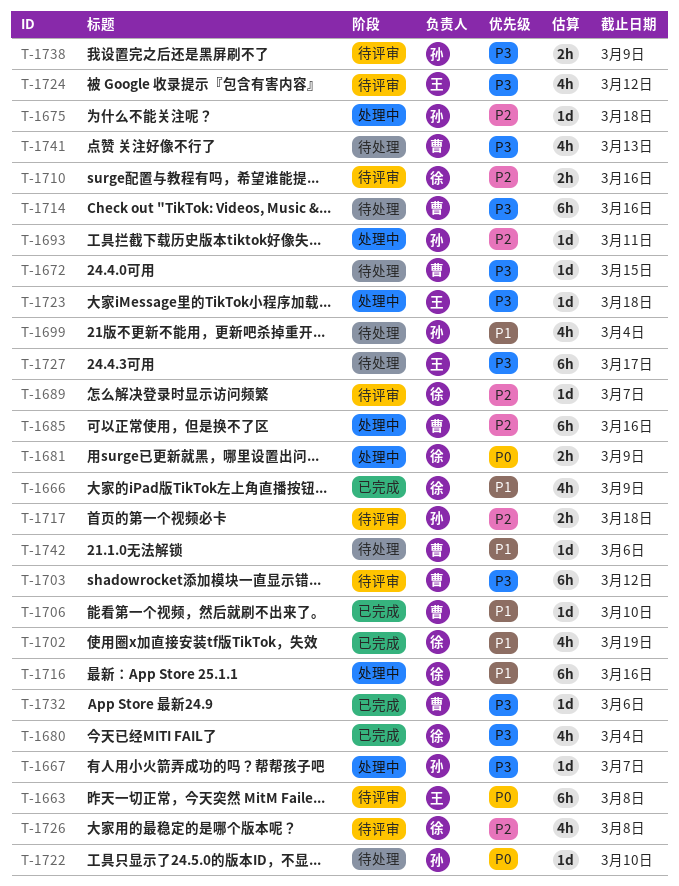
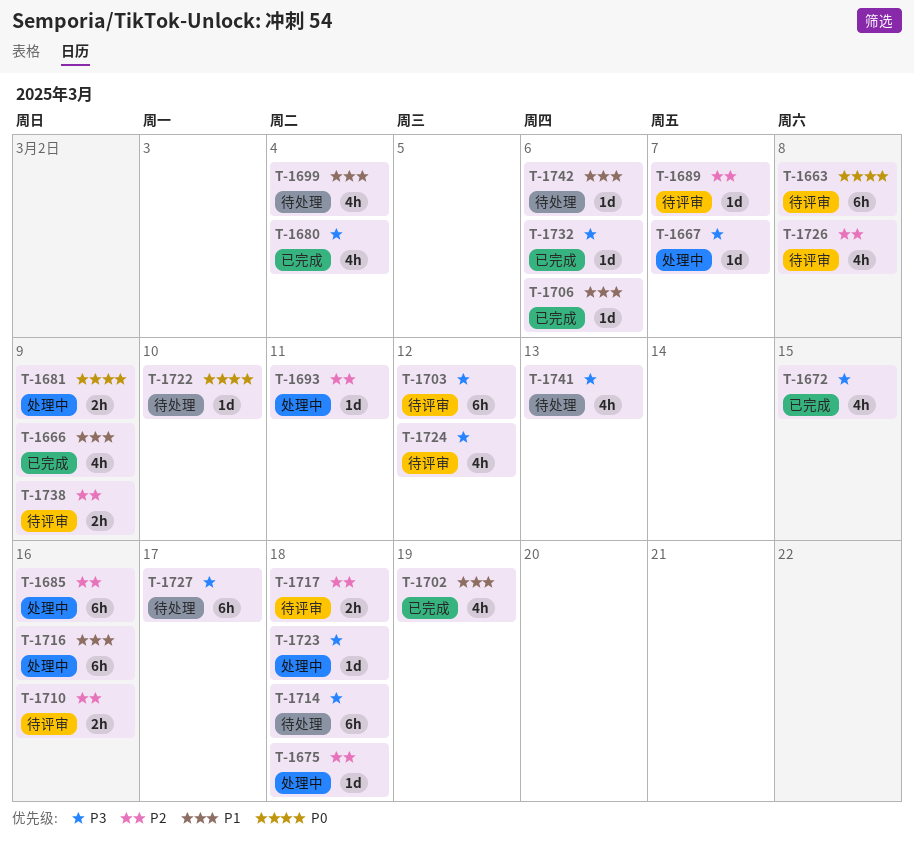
T-1672, status: 待处理 -> 已完成
T-1672, estimate: 1d -> 4h
T-1706, due: Mar 10 -> Mar 6
T-1714, due: Mar 16 -> Mar 18
T-1738, priority: P3 -> P2

